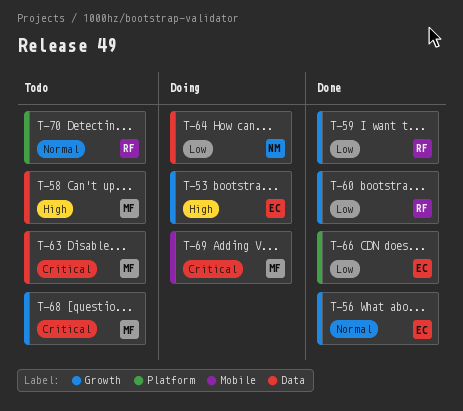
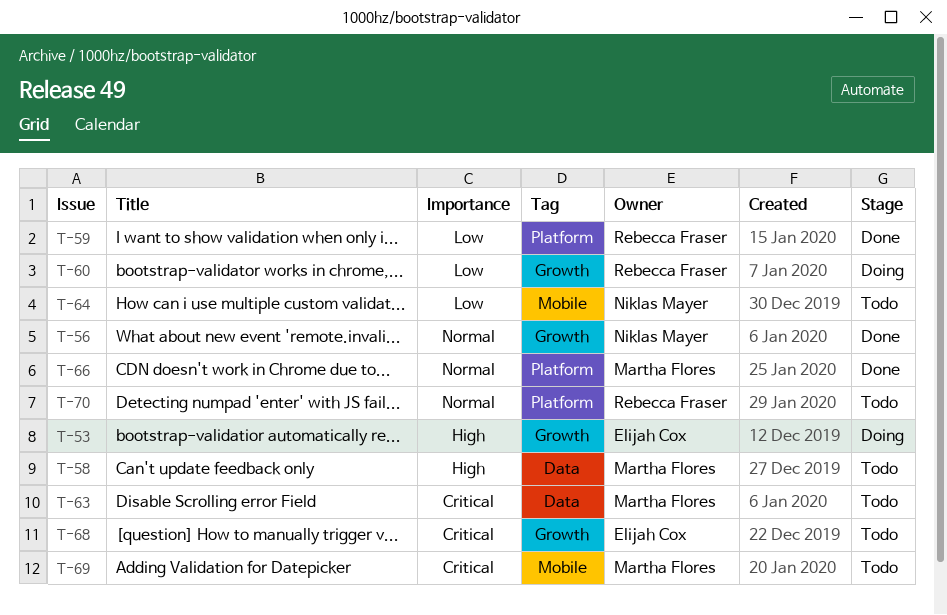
T-56, owner: Elijah Cox -> Niklas Mayer
T-59, label: Growth -> Platform
T-60, status: Done -> Doing
T-64, status: Doing -> Todo
T-64, label: Data -> Mobile
T-66, owner: Elijah Cox -> Martha Flores
T-66, priority: Low -> Normal
T-68, owner: Martha Flores -> Elijah Cox
T-69, status: Doing -> Todo

